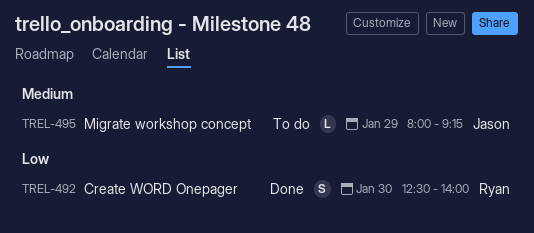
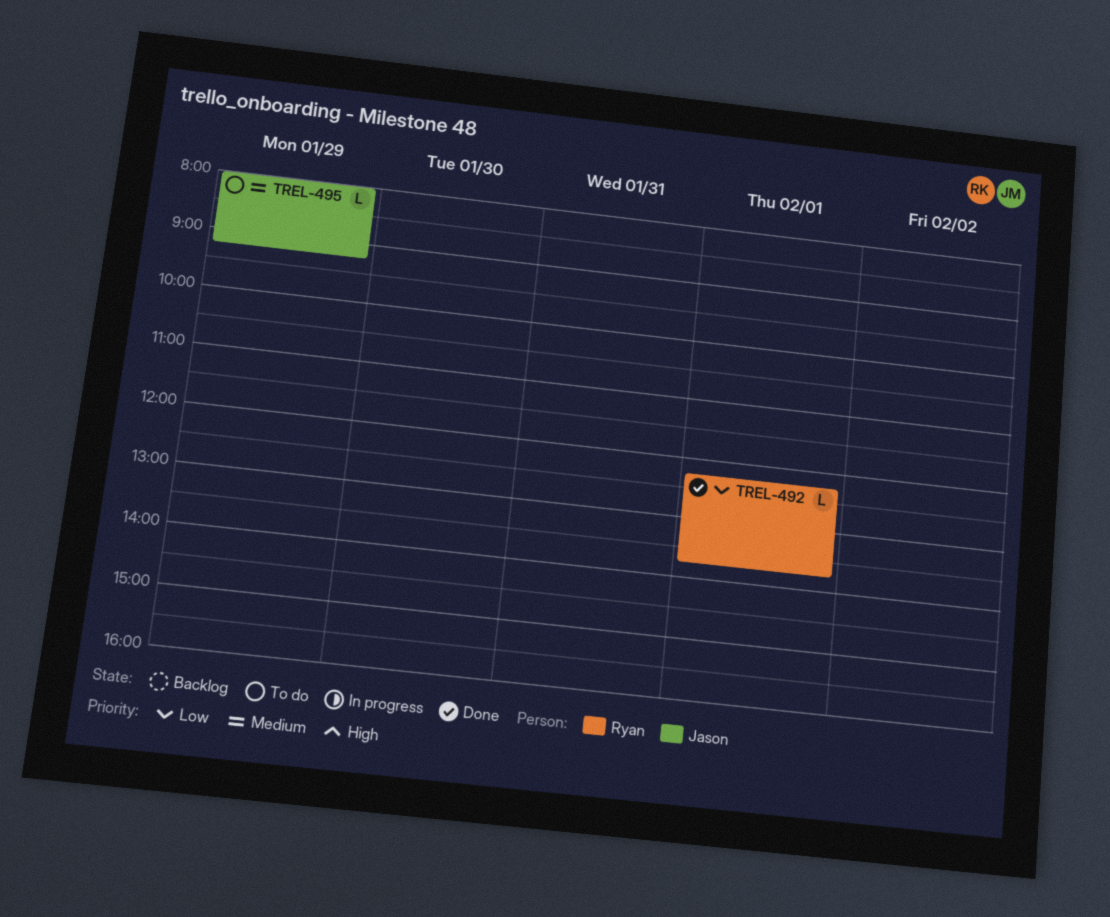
TREL-492, estimate: S -> L
TREL-492, day: Jan 30 -> Feb 1
TREL-492, begins: 12:30 -> 12:15
TREL-492, ends: 14:00 -> 13:45

